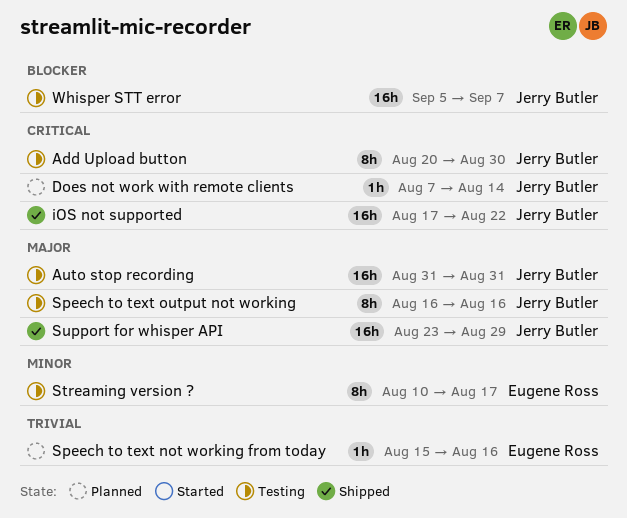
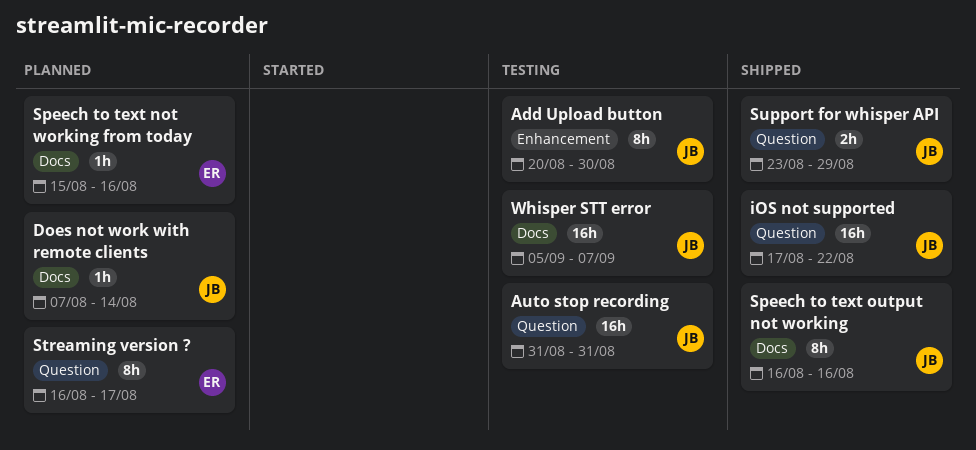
Speech to text output not working, status: Testing -> Shipped
Streaming version ?, status: Testing -> Planned
Streaming version ?, start: Aug 10 -> Aug 16
Support for whisper API, estimate: 16h -> 2h

